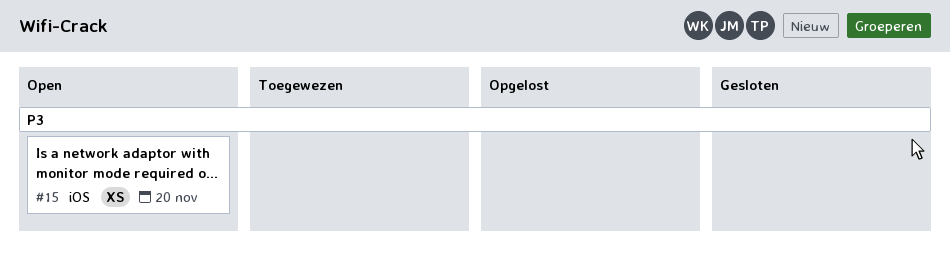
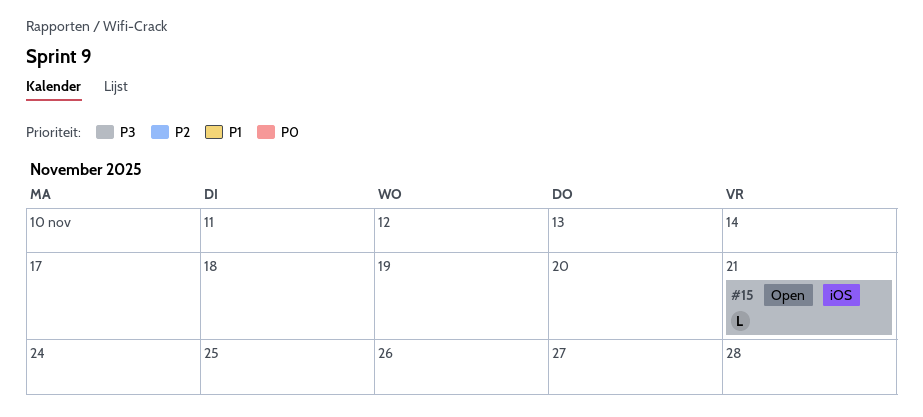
#15, estimate: XS -> L
#15, due: Nov 20 -> Nov 21

